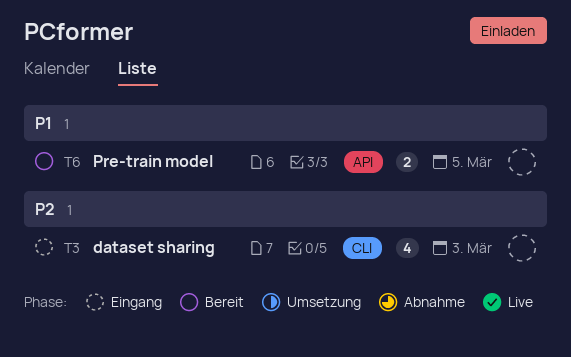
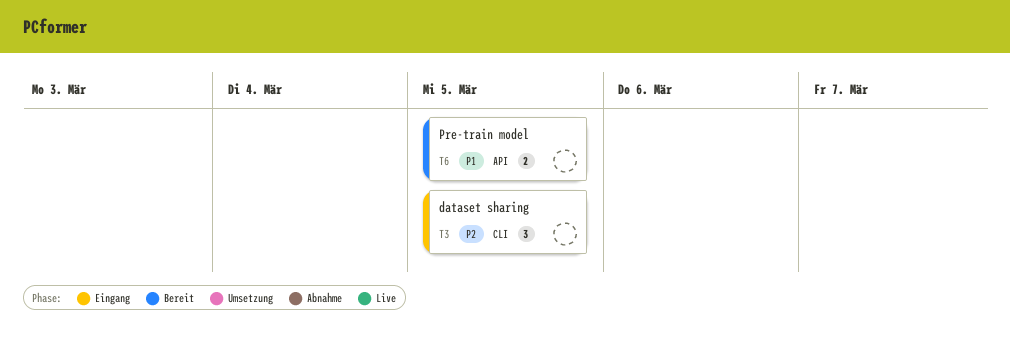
T3, estimate: 4 -> 3
T3, due: Mar 3 -> Mar 5

